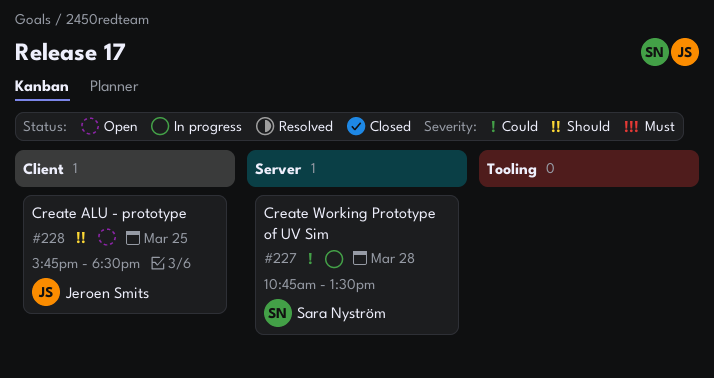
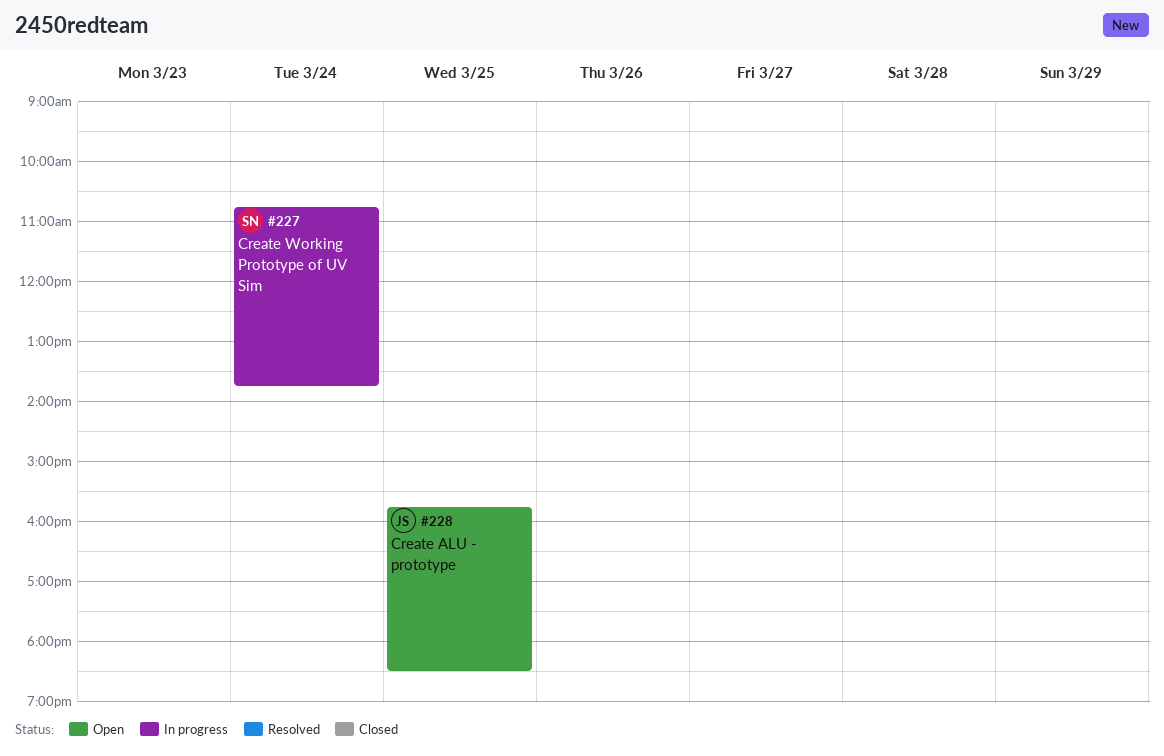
#227, day: Mar 28 -> Mar 24
#227, ends: 13:30 -> 13:45

